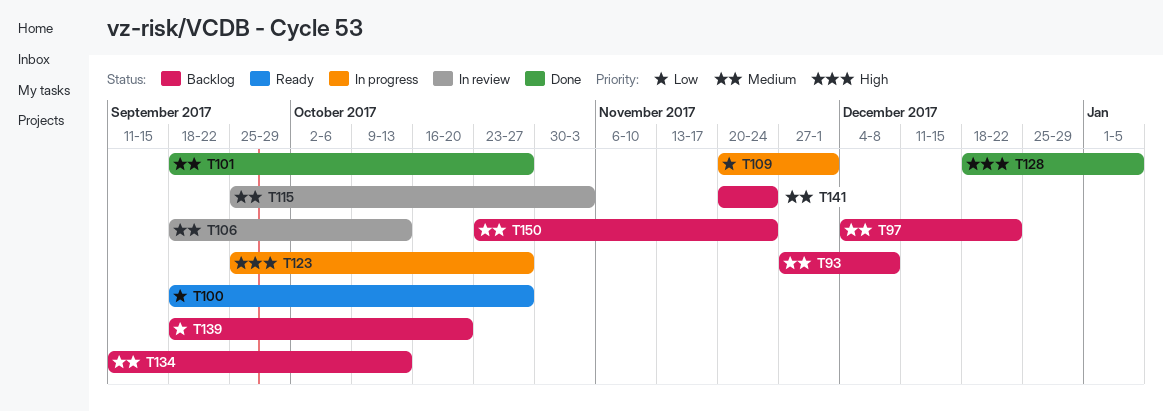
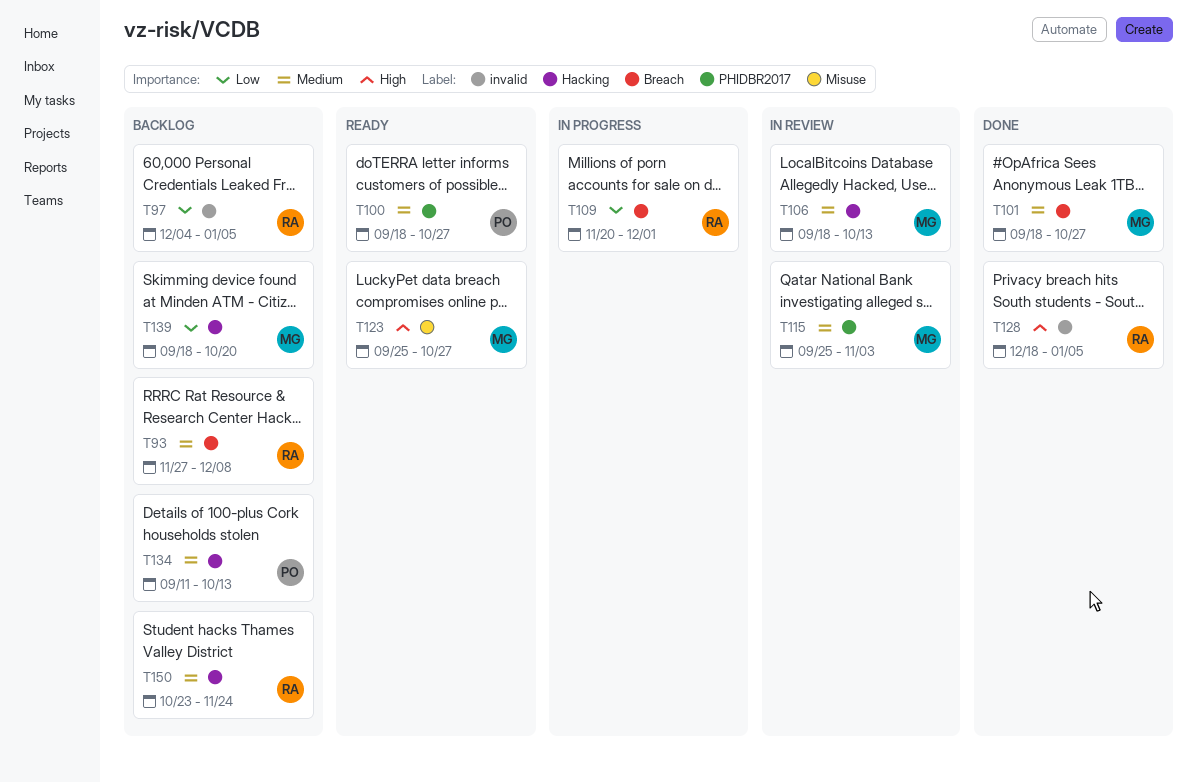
T97, priority: Medium -> Low
T97, due: Dec 22 -> Jan 5
T100, priority: Low -> Medium
T123, status: In progress -> Ready
T141: present -> none

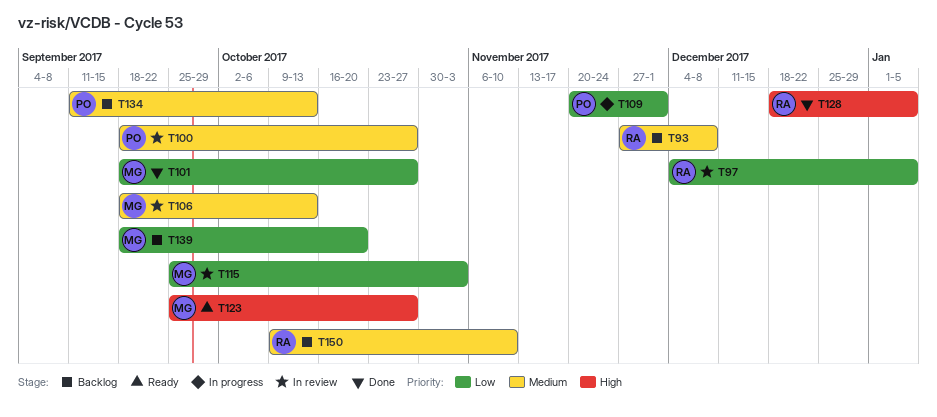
T97, status: Backlog -> In review
T100, status: Ready -> In review
T101, priority: Medium -> Low
T109, owner: RA -> PO
T115, priority: Medium -> Low
T150, start: Oct 23 -> Oct 9
T150, due: Nov 24 -> Nov 10

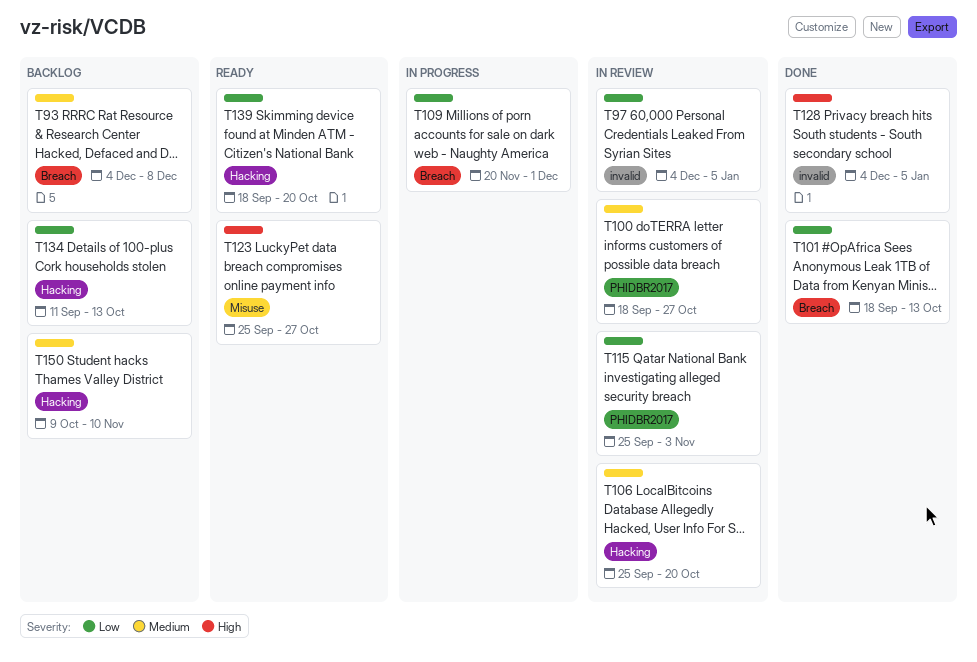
T93, start: Nov 27 -> Dec 4
T101, due: Oct 27 -> Oct 13
T106, start: Sep 18 -> Sep 25
T106, due: Oct 13 -> Oct 20
T128, start: Dec 18 -> Dec 4
T134, priority: Medium -> Low
T139, status: Backlog -> Ready

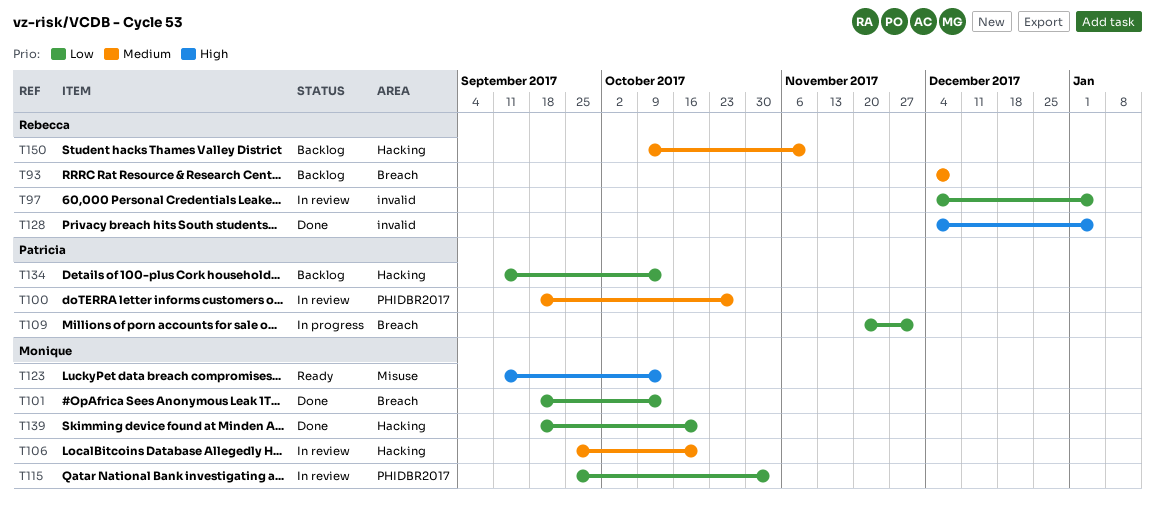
T123, start: Sep 25 -> Sep 11
T123, due: Oct 27 -> Oct 13
T139, status: Ready -> Done

